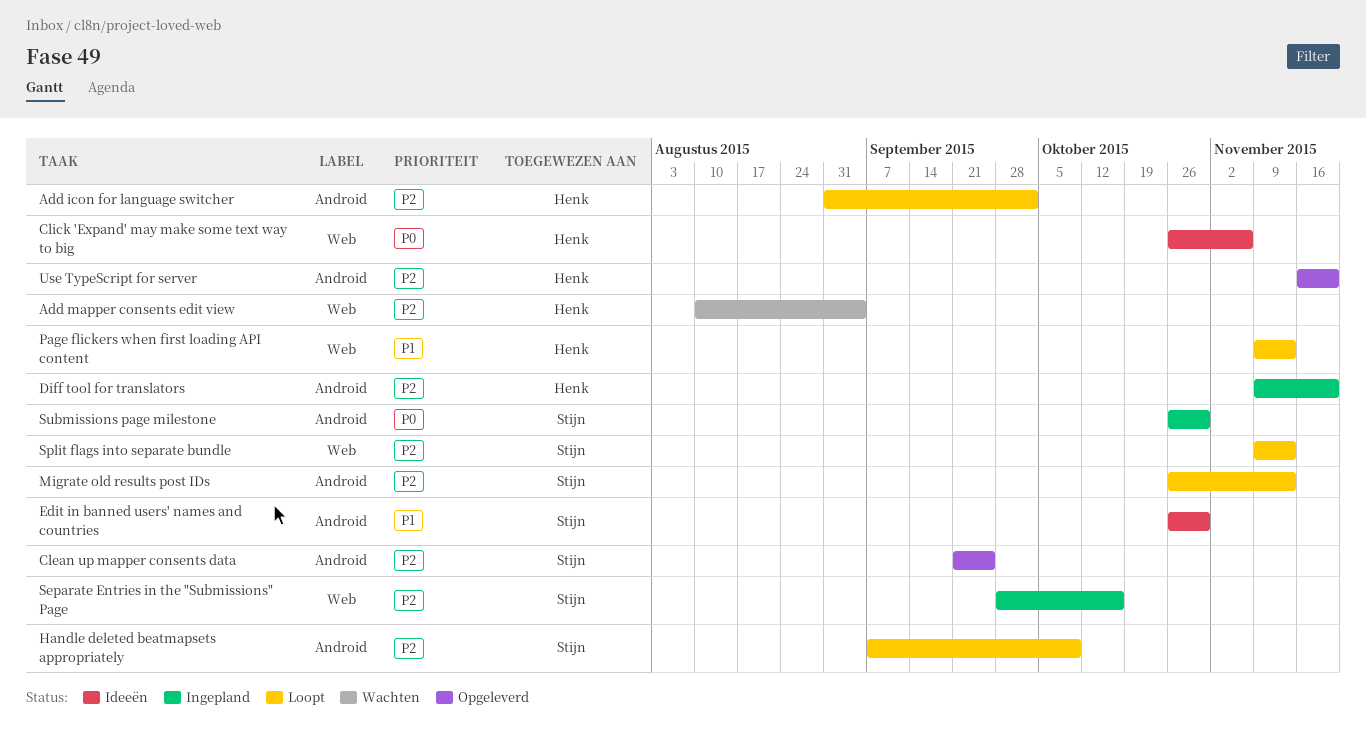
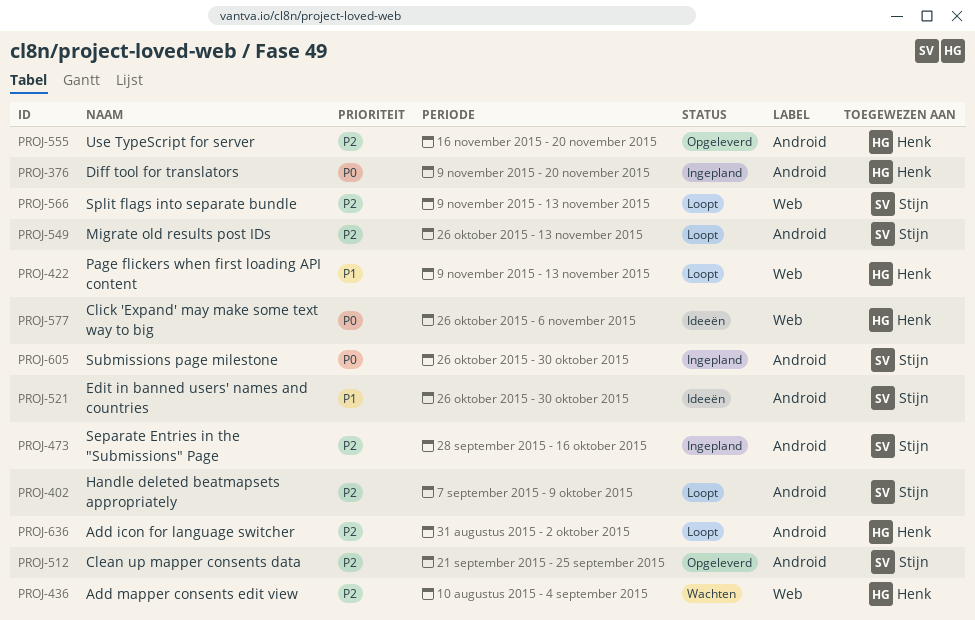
Diff tool for translators, priority: P2 -> P0
Separate Entries in the "Submissions" Page, label: Web -> Android

